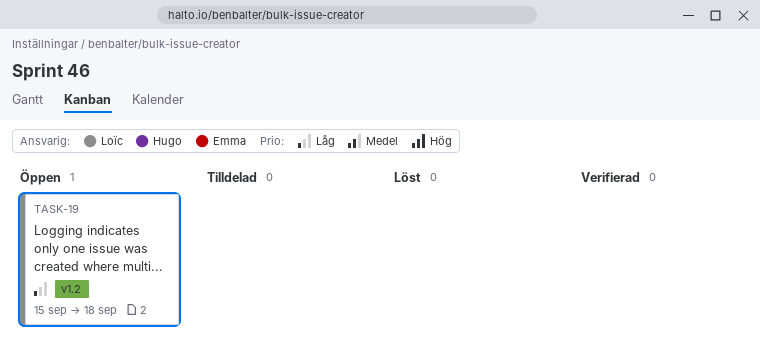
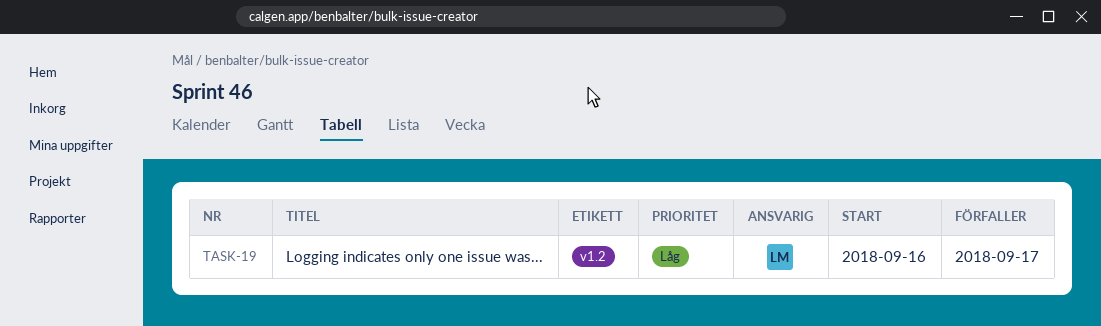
TASK-19, start: Sep 15 -> Sep 16
TASK-19, due: Sep 18 -> Sep 17

